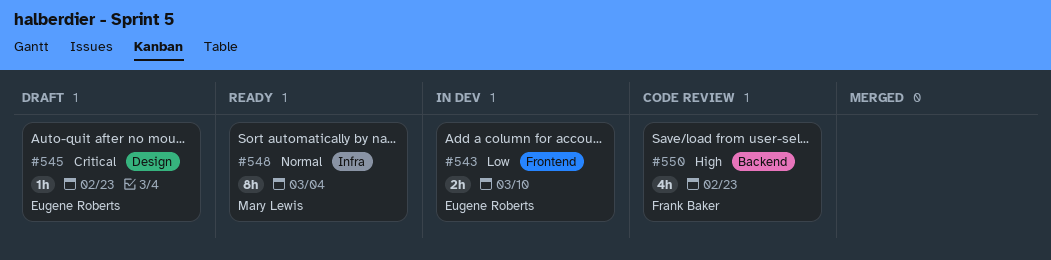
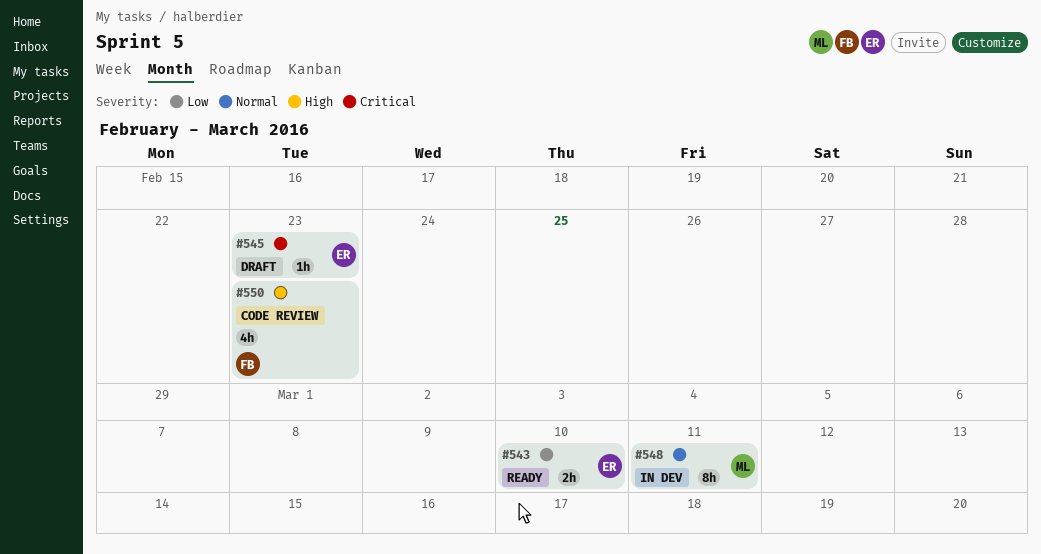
#543, status: In dev -> Ready
#548, status: Ready -> In dev
#548, due: Mar 4 -> Mar 11

